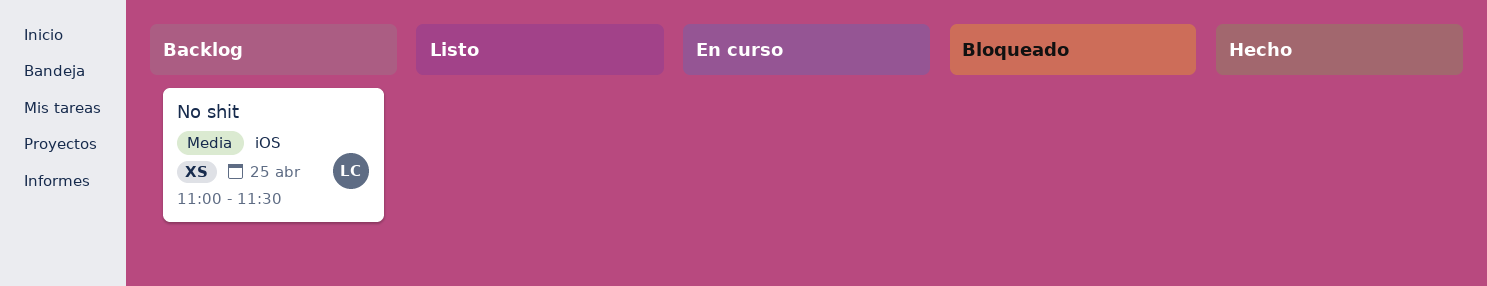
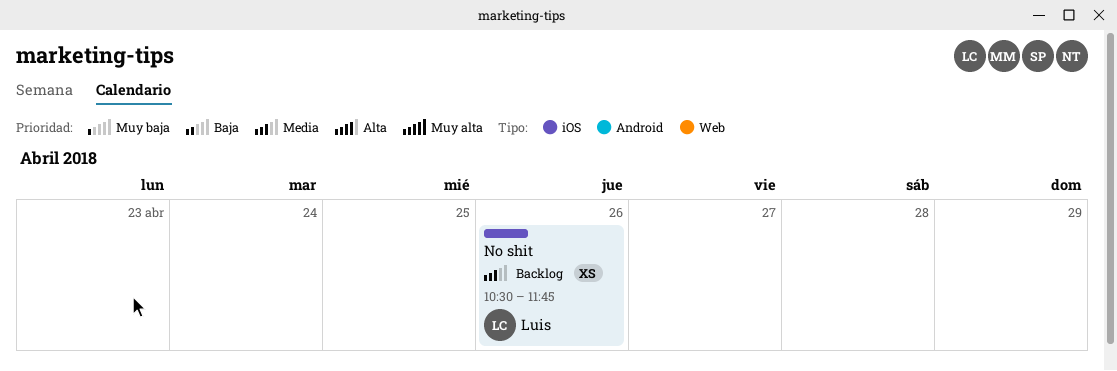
No shit, day: Apr 25 -> Apr 26
No shit, begins: 11:00 -> 10:30
No shit, ends: 11:30 -> 11:45

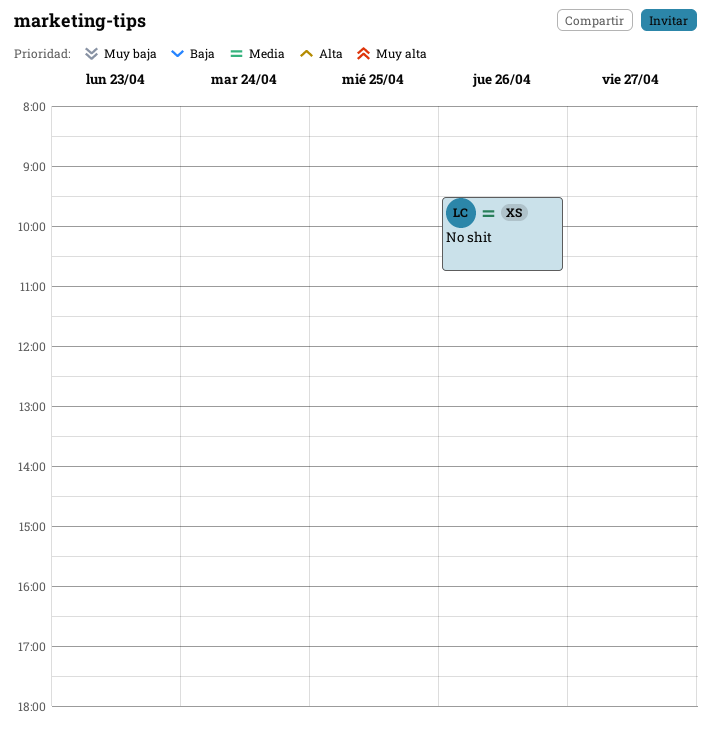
No shit, begins: 10:30 -> 09:30
No shit, ends: 11:45 -> 10:45

